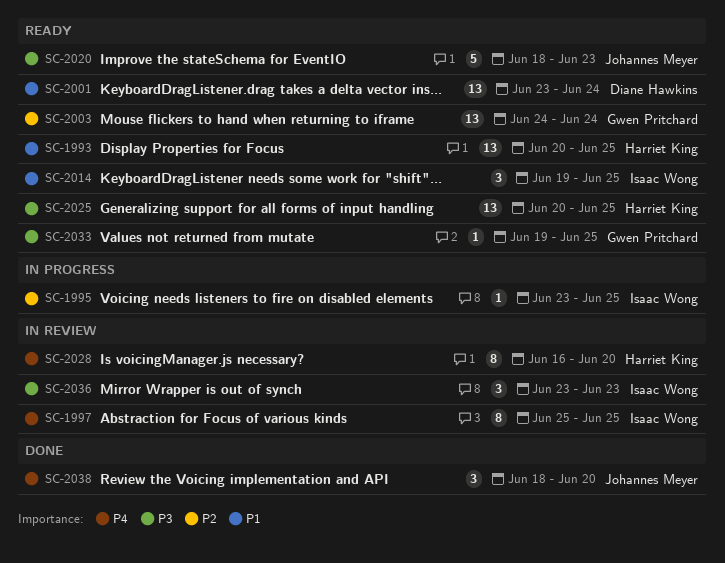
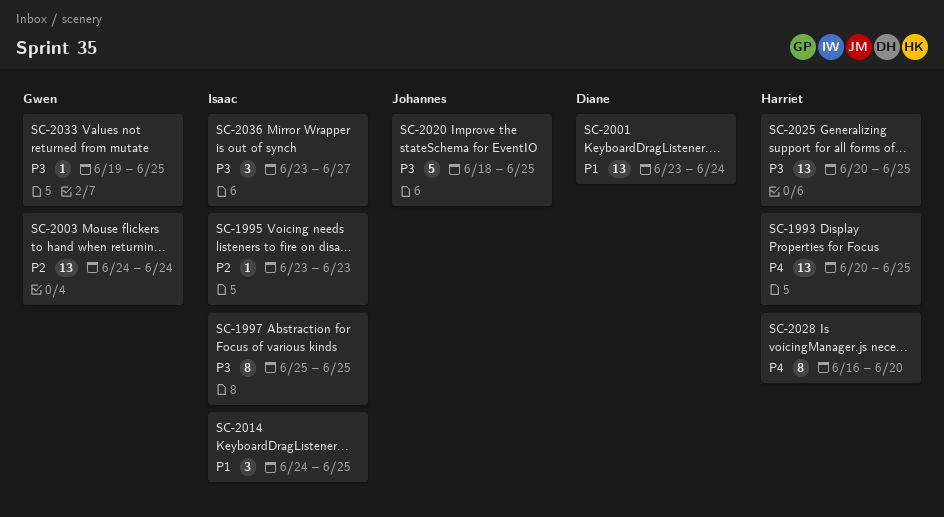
SC-1993, priority: P1 -> P4
SC-1995, due: Jun 25 -> Jun 23
SC-1997, priority: P4 -> P3
SC-2014, start: Jun 19 -> Jun 24
SC-2020, due: Jun 23 -> Jun 25
SC-2036, due: Jun 23 -> Jun 27
SC-2038: present -> none

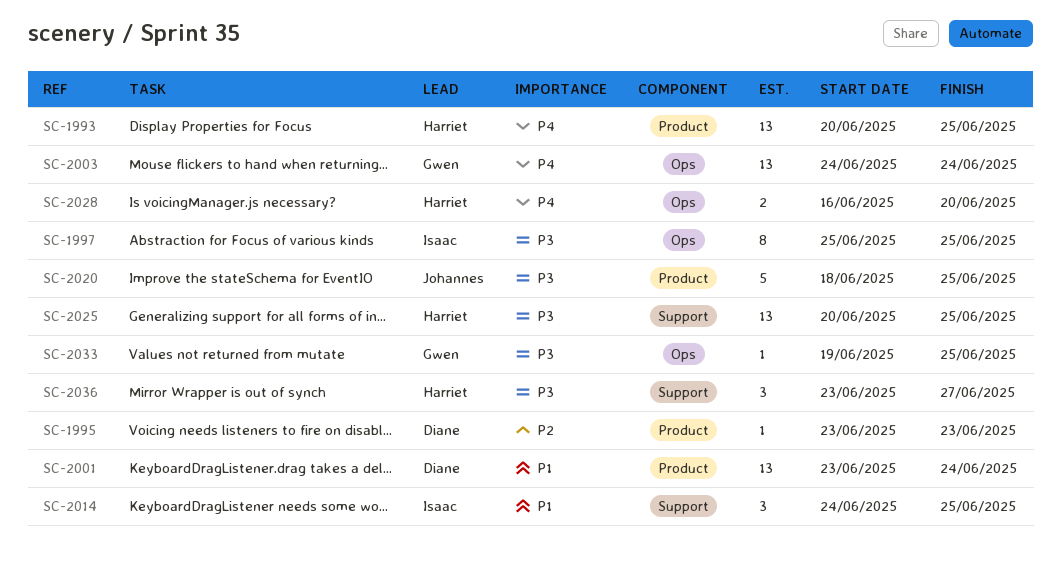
SC-1995, owner: Isaac -> Diane
SC-2003, priority: P2 -> P4
SC-2028, estimate: 8 -> 2
SC-2036, owner: Isaac -> Harriet

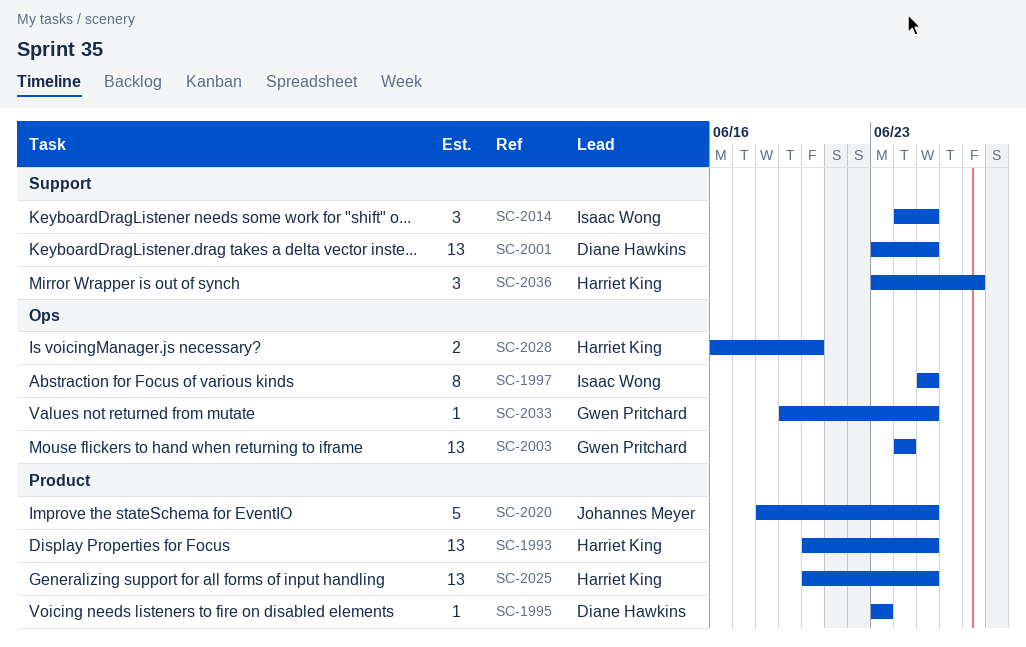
SC-2001, label: Product -> Support
SC-2001, due: Jun 24 -> Jun 25
SC-2025, label: Support -> Product

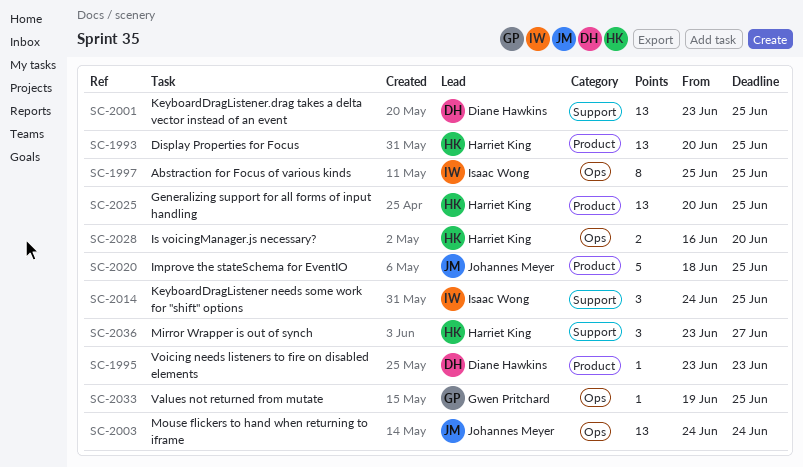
SC-2003, owner: Gwen Pritchard -> Johannes Meyer

